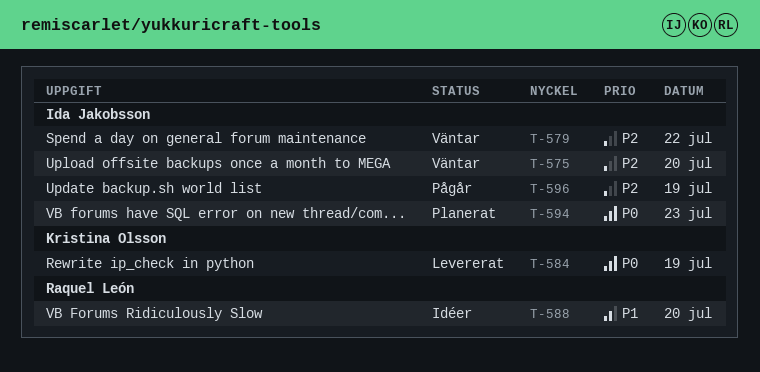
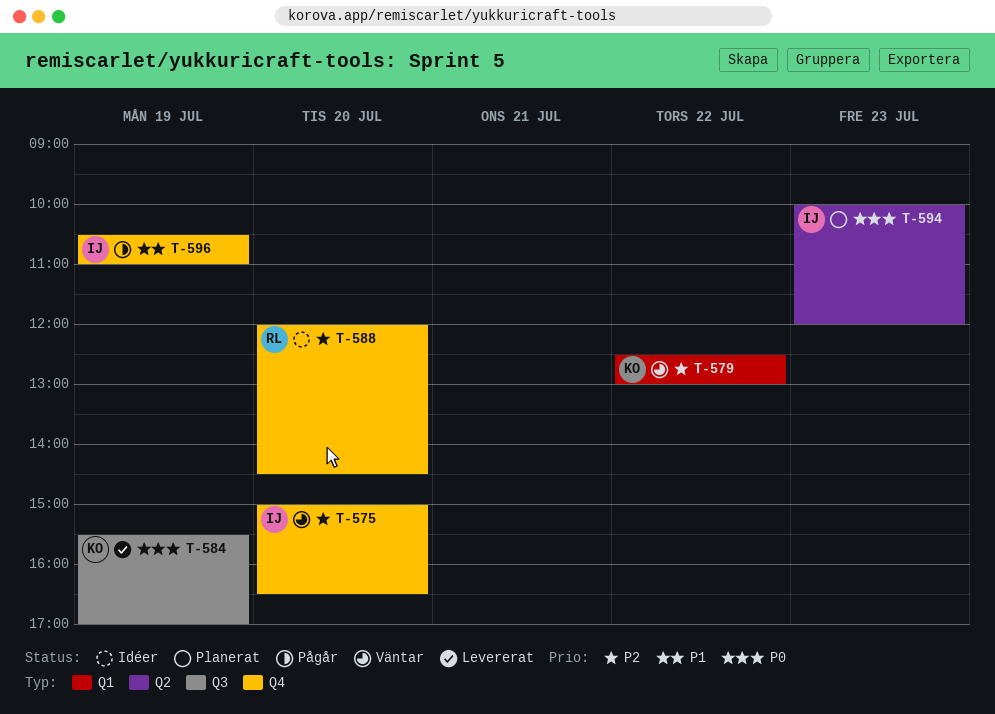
T-579, owner: Ida Jakobsson -> Kristina Olsson
T-588, priority: P1 -> P2
T-596, priority: P2 -> P1

